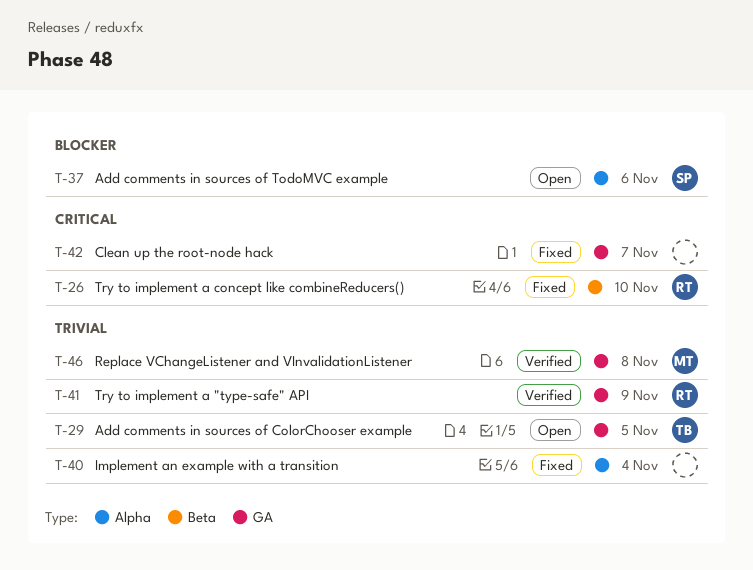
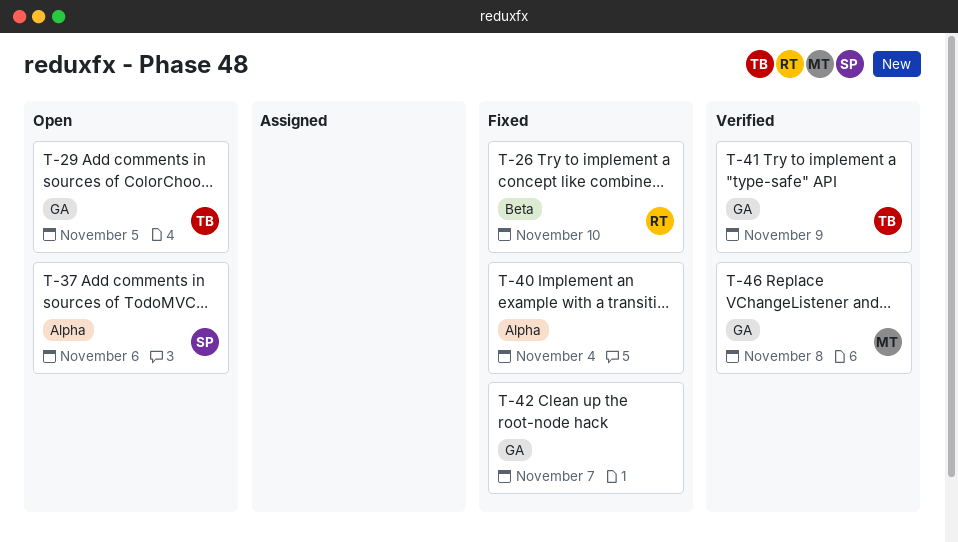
T-41, owner: RT -> TB

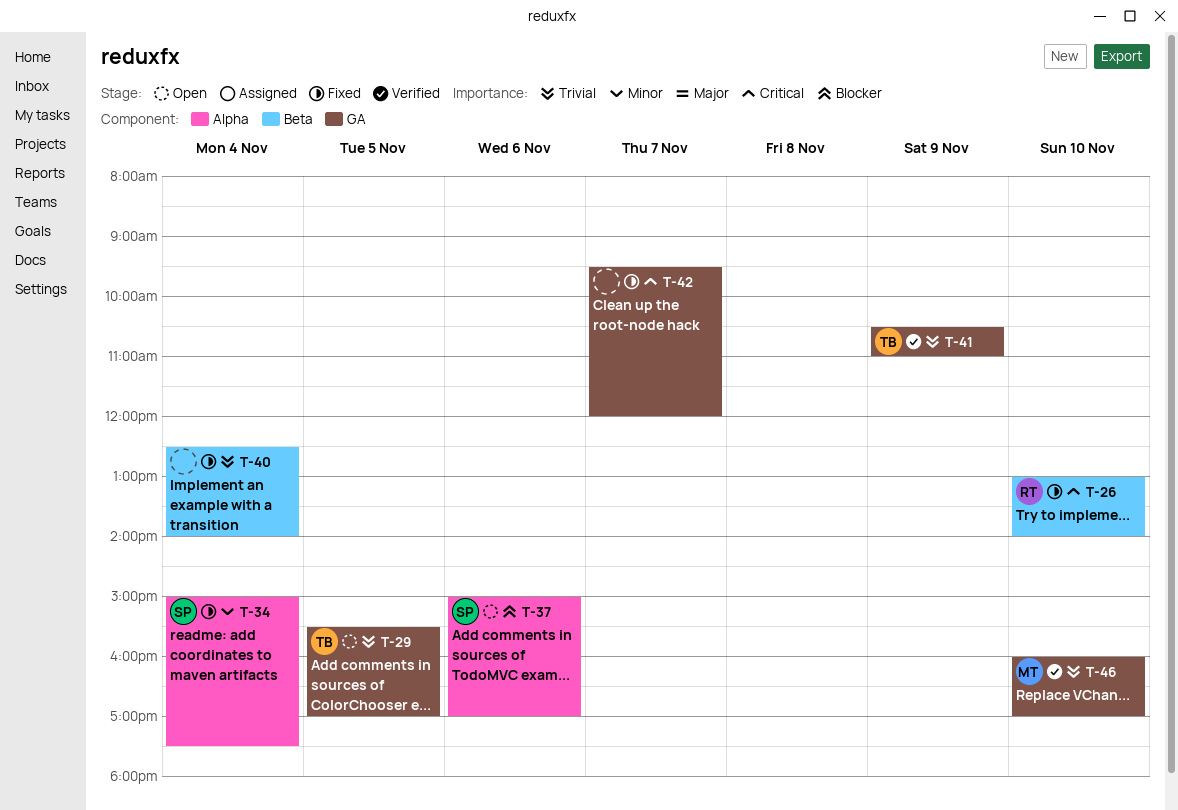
T-34: none -> present
T-40, label: Alpha -> Beta
T-46, day: Nov 8 -> Nov 10

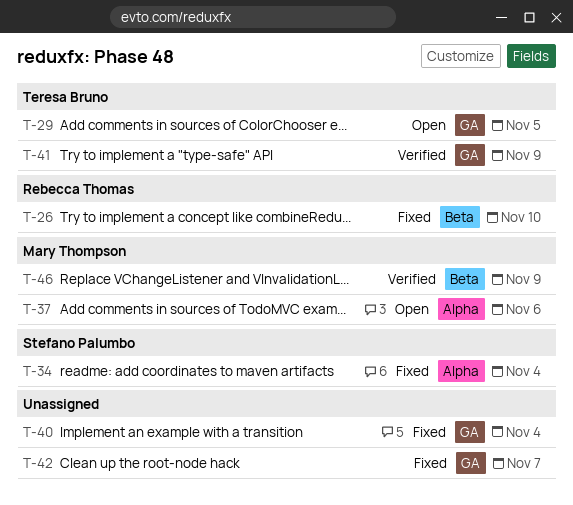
T-37, owner: Stefano Palumbo -> Mary Thompson
T-40, label: Beta -> GA
T-46, label: GA -> Beta
T-46, day: Nov 10 -> Nov 9

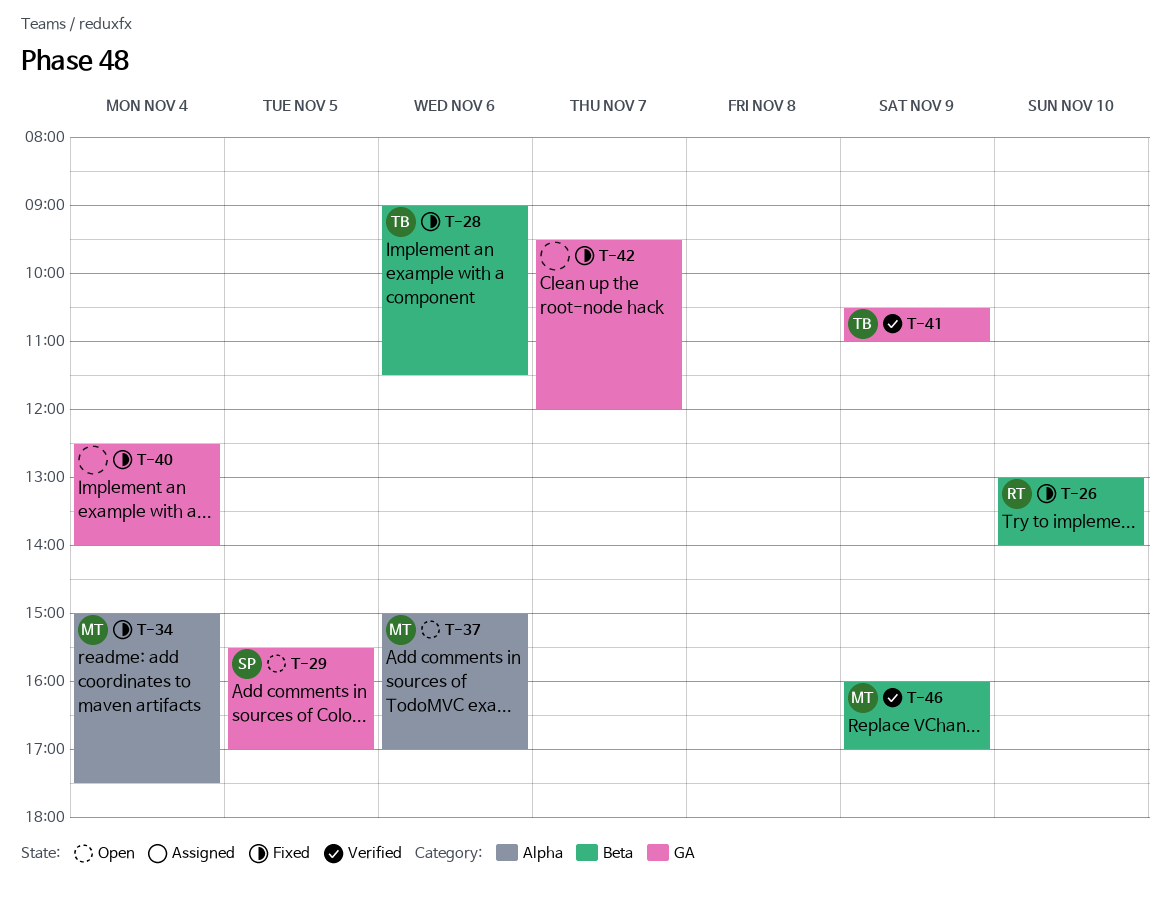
T-28: none -> present
T-29, owner: Teresa Bruno -> Stefano Palumbo
T-34, owner: Stefano Palumbo -> Mary Thompson

